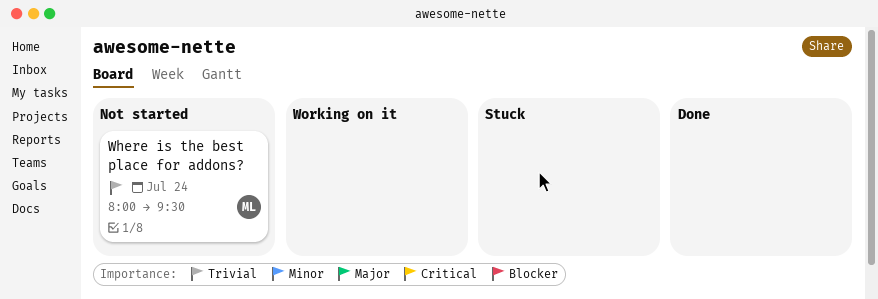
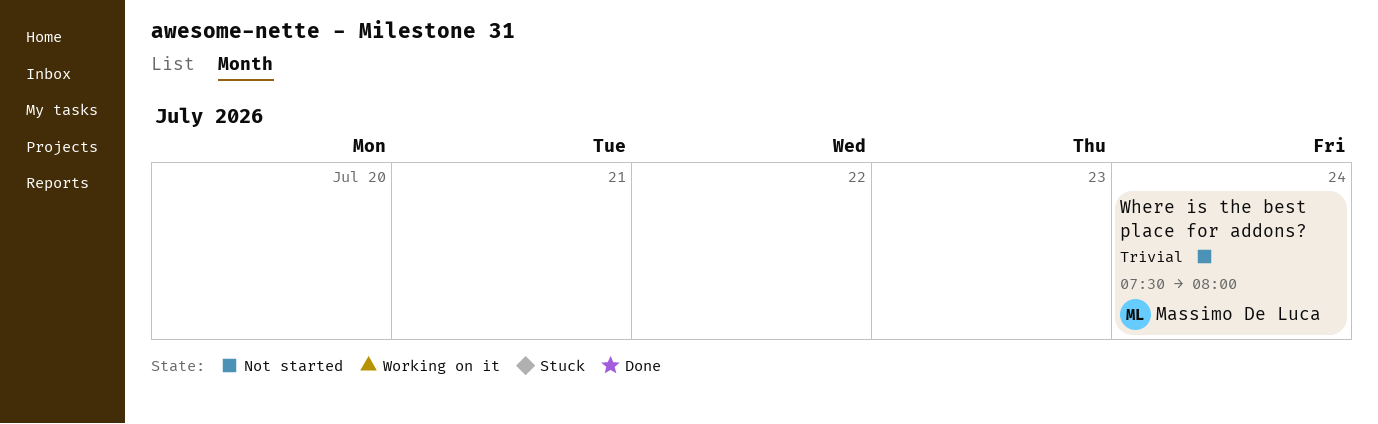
Where is the best place for addons?, begins: 08:00 -> 07:30
Where is the best place for addons?, ends: 09:30 -> 08:00

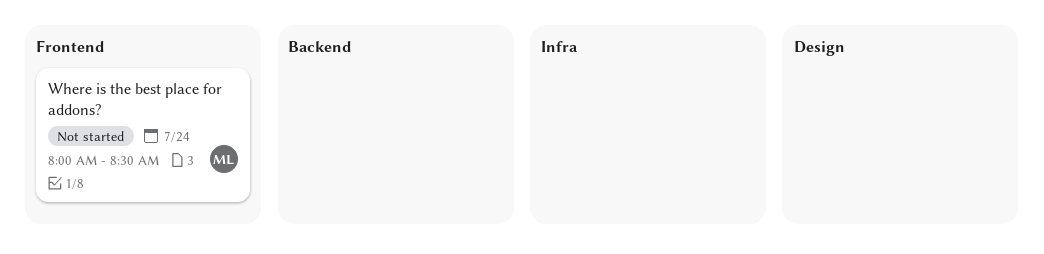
Where is the best place for addons?, begins: 07:30 -> 08:00
Where is the best place for addons?, ends: 08:00 -> 08:30

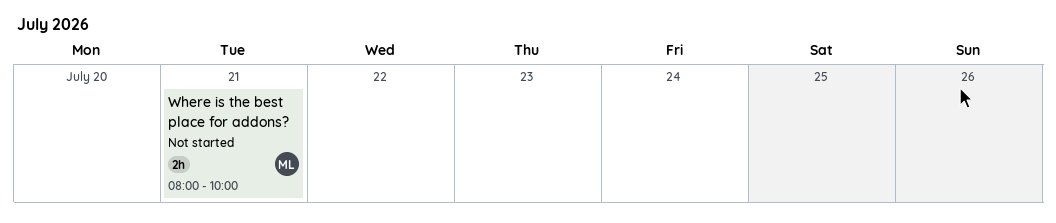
Where is the best place for addons?, day: Jul 24 -> Jul 21
Where is the best place for addons?, ends: 08:30 -> 10:00

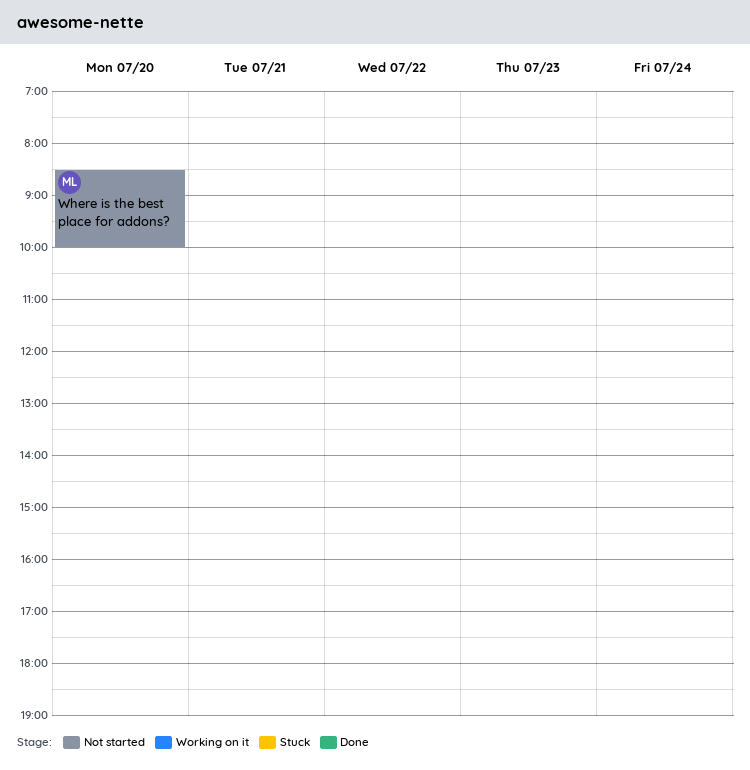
Where is the best place for addons?, day: Jul 21 -> Jul 20
Where is the best place for addons?, begins: 08:00 -> 08:30

